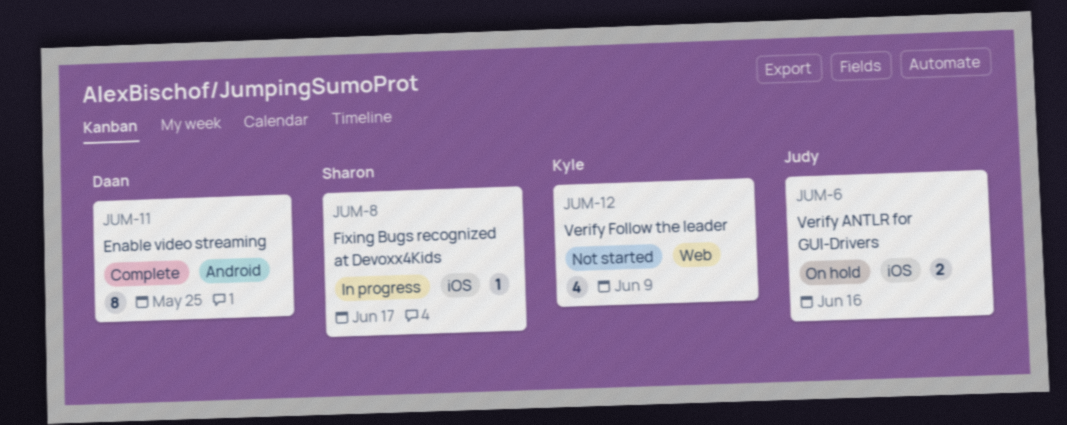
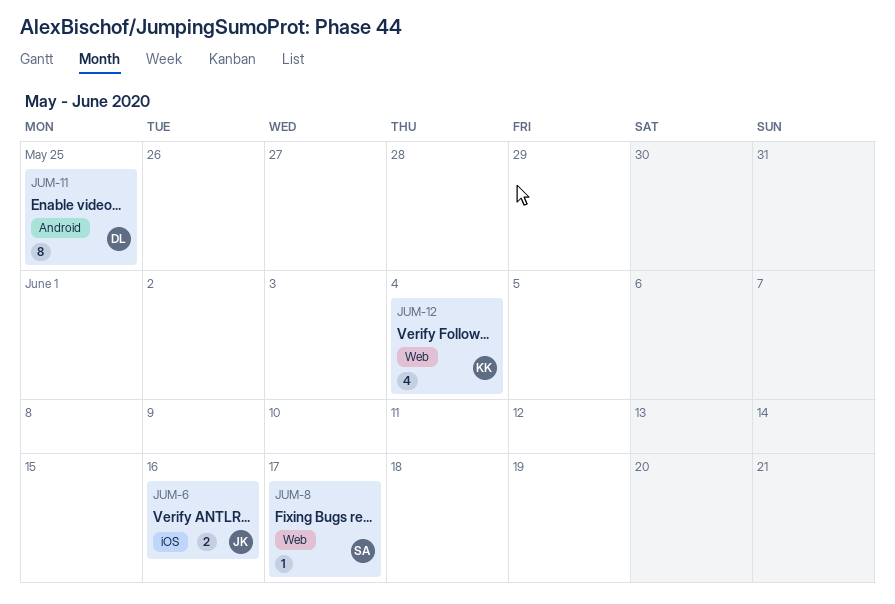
JUM-8, label: iOS -> Web
JUM-12, due: Jun 9 -> Jun 4

